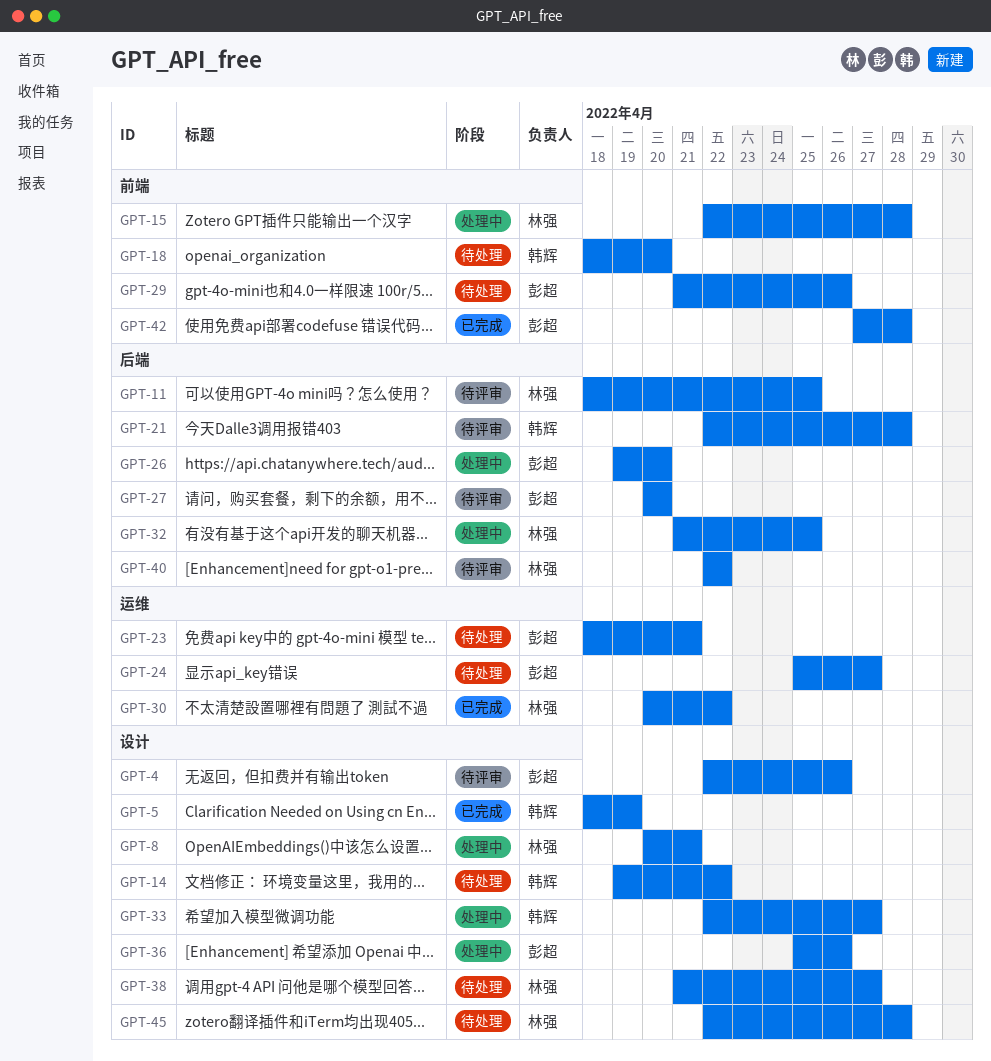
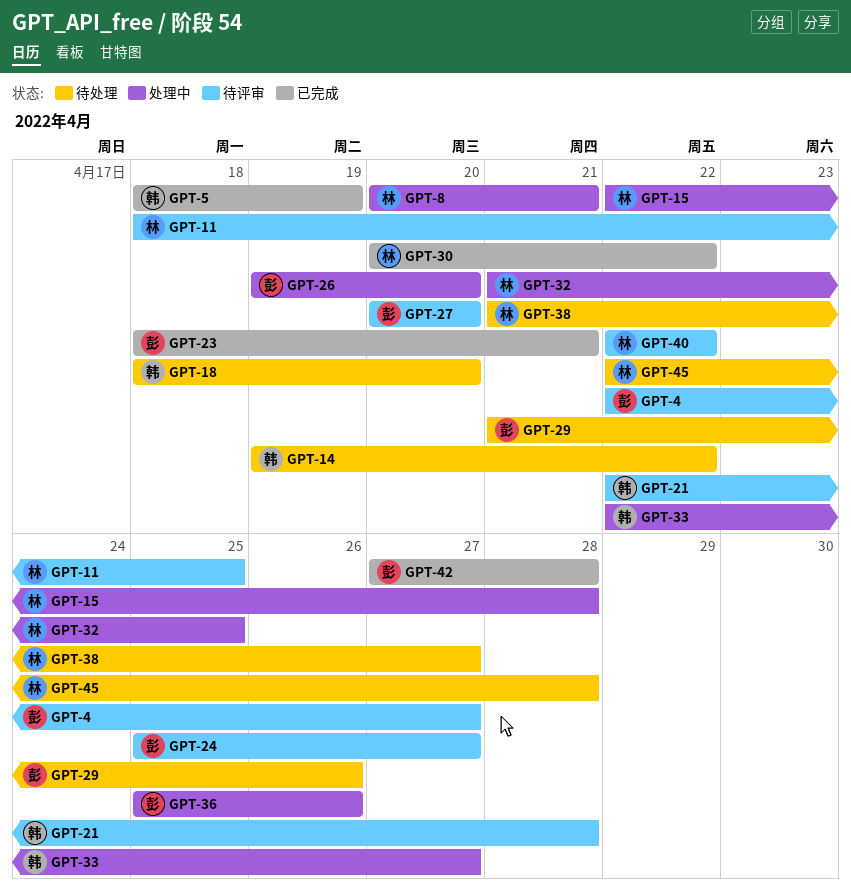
GPT-4, due: Apr 26 -> Apr 27
GPT-23, status: 待处理 -> 已完成
GPT-24, status: 待处理 -> 待评审

